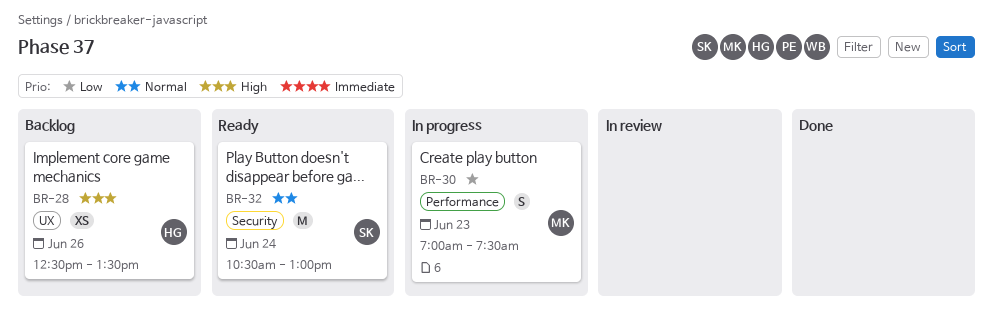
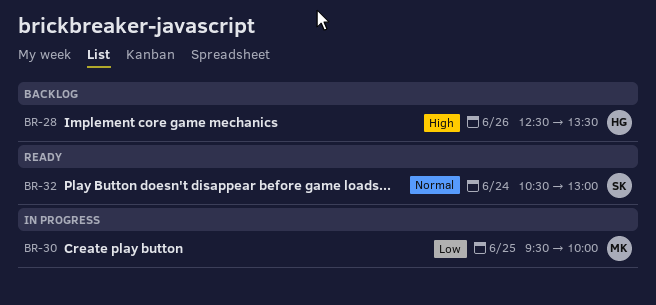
BR-30, day: Jun 23 -> Jun 25
BR-30, begins: 07:00 -> 09:30
BR-30, ends: 07:30 -> 10:00

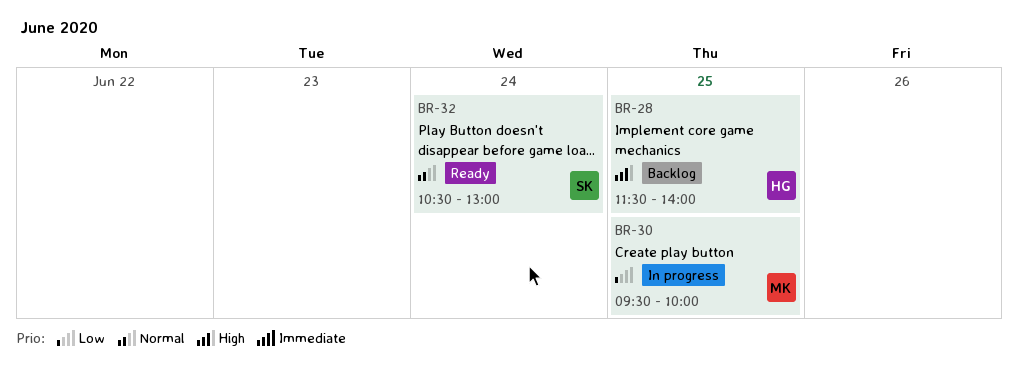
BR-28, day: Jun 26 -> Jun 25
BR-28, begins: 12:30 -> 11:30
BR-28, ends: 13:30 -> 14:00

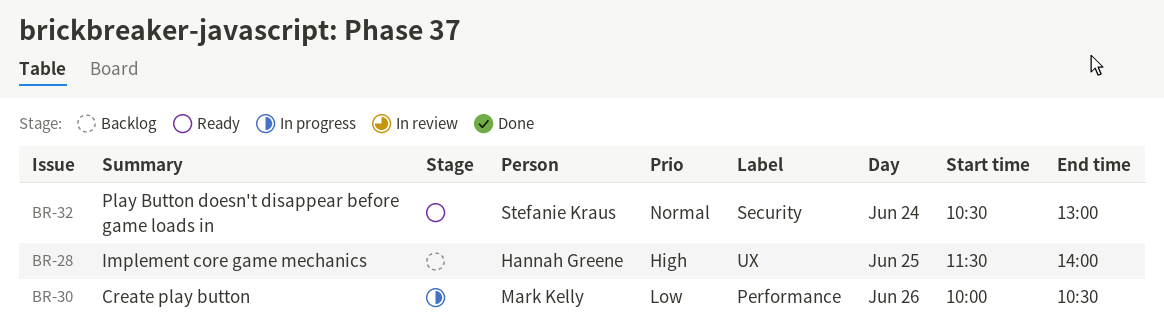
BR-30, day: Jun 25 -> Jun 26
BR-30, begins: 09:30 -> 10:00
BR-30, ends: 10:00 -> 10:30

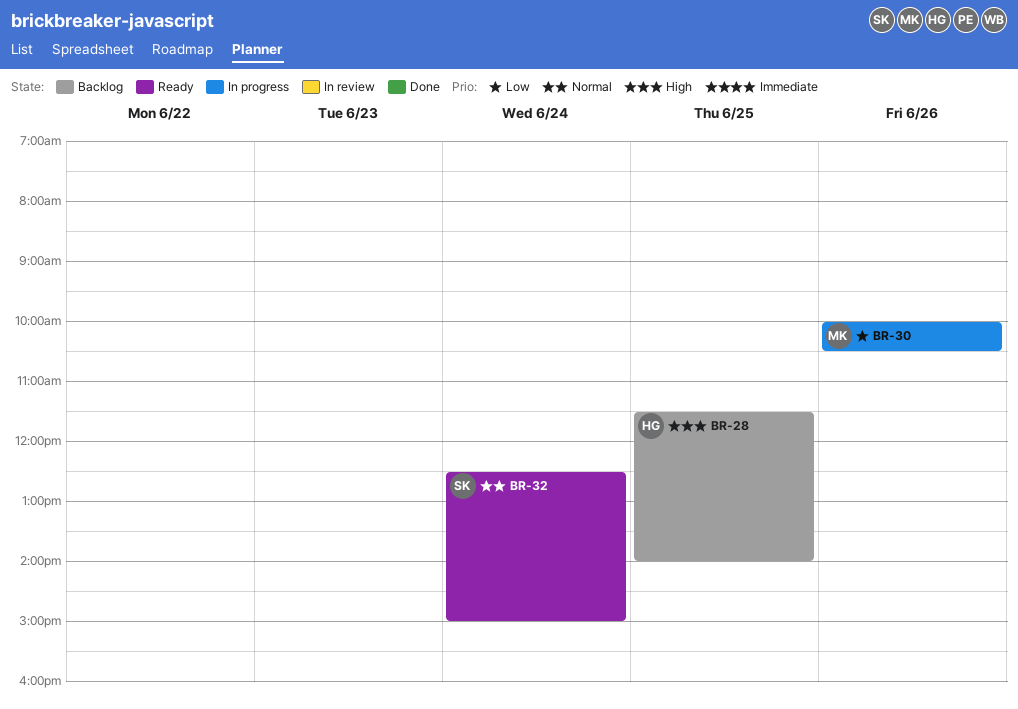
BR-32, begins: 10:30 -> 12:30
BR-32, ends: 13:00 -> 15:00

